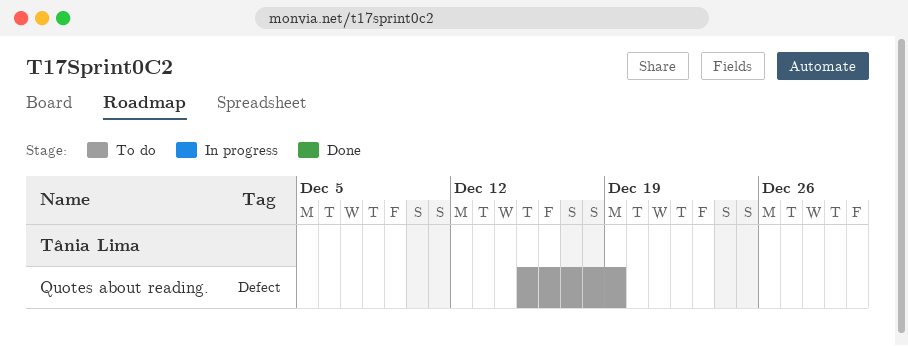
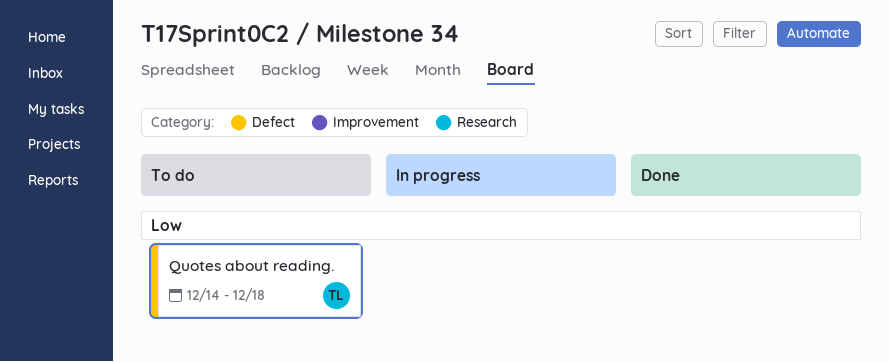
Quotes about reading., start: Dec 15 -> Dec 14
Quotes about reading., due: Dec 19 -> Dec 18

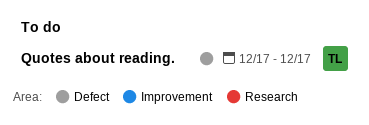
Quotes about reading., start: Dec 14 -> Dec 17
Quotes about reading., due: Dec 18 -> Dec 17

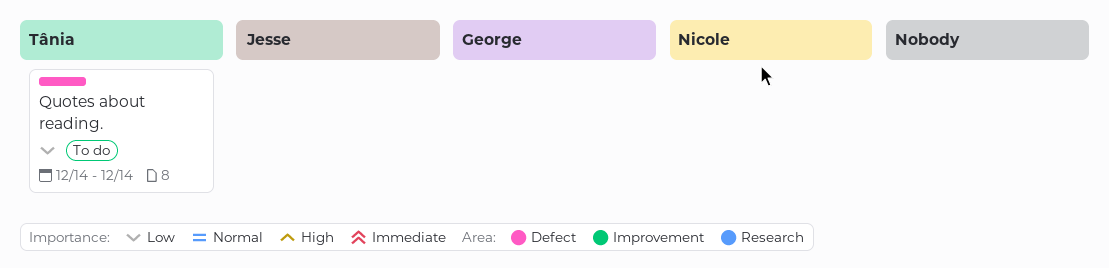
Quotes about reading., start: Dec 17 -> Dec 14
Quotes about reading., due: Dec 17 -> Dec 14

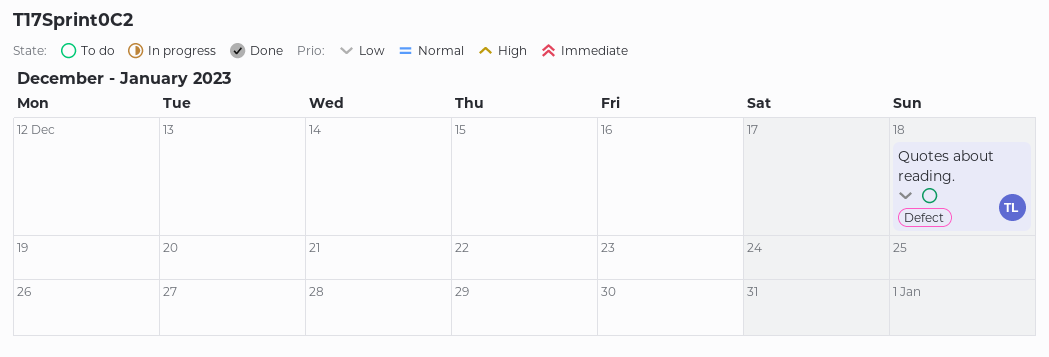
Quotes about reading., due: Dec 14 -> Dec 18

